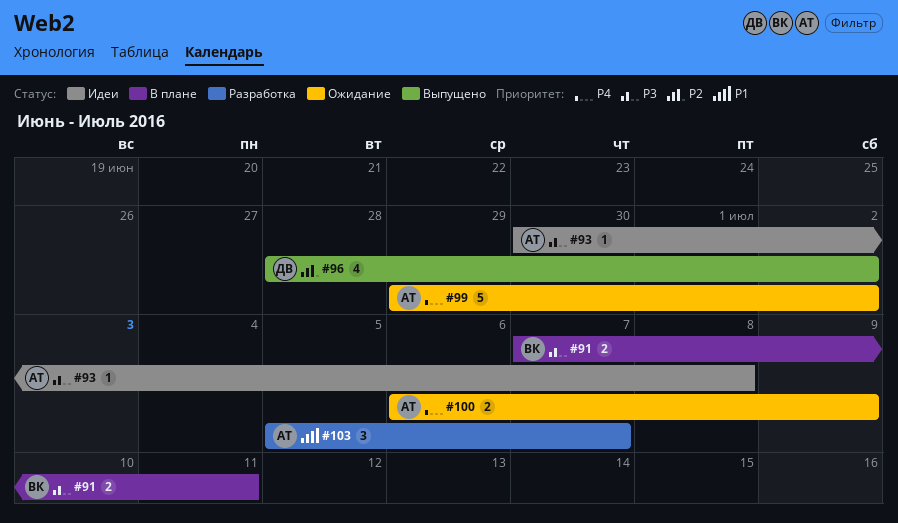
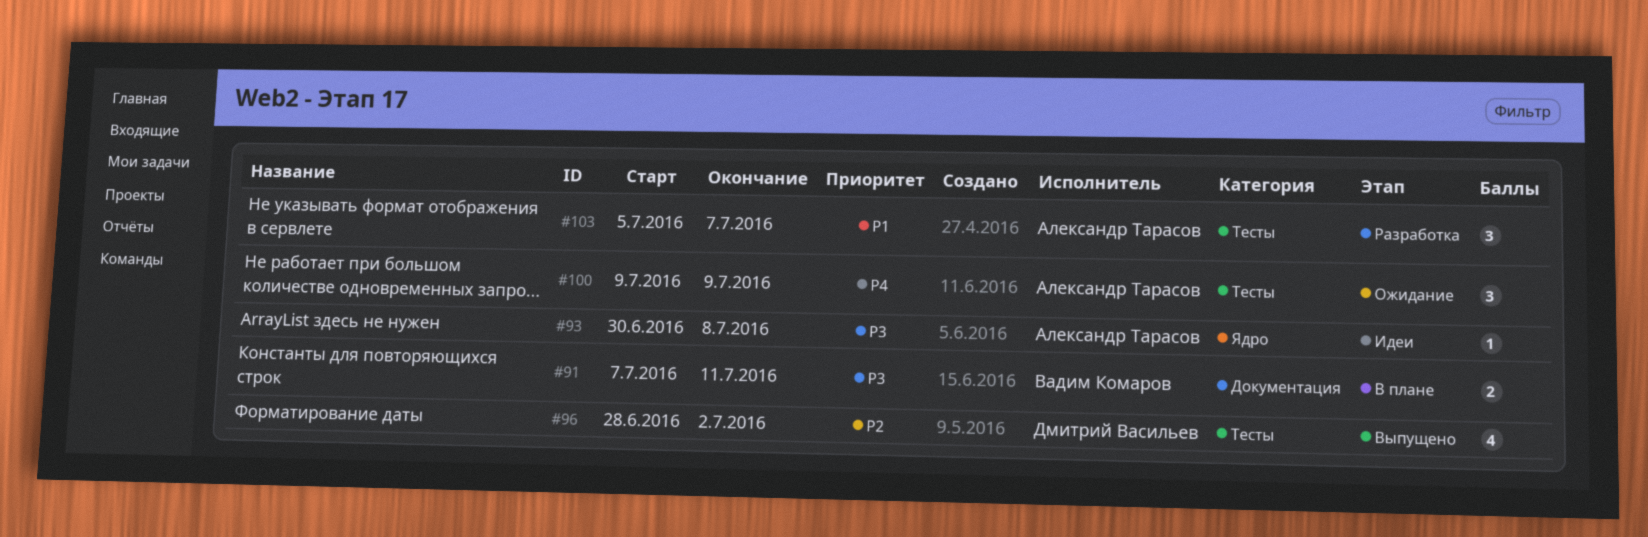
#99: present -> none
#100, estimate: 2 -> 3
#100, start: Jul 6 -> Jul 9

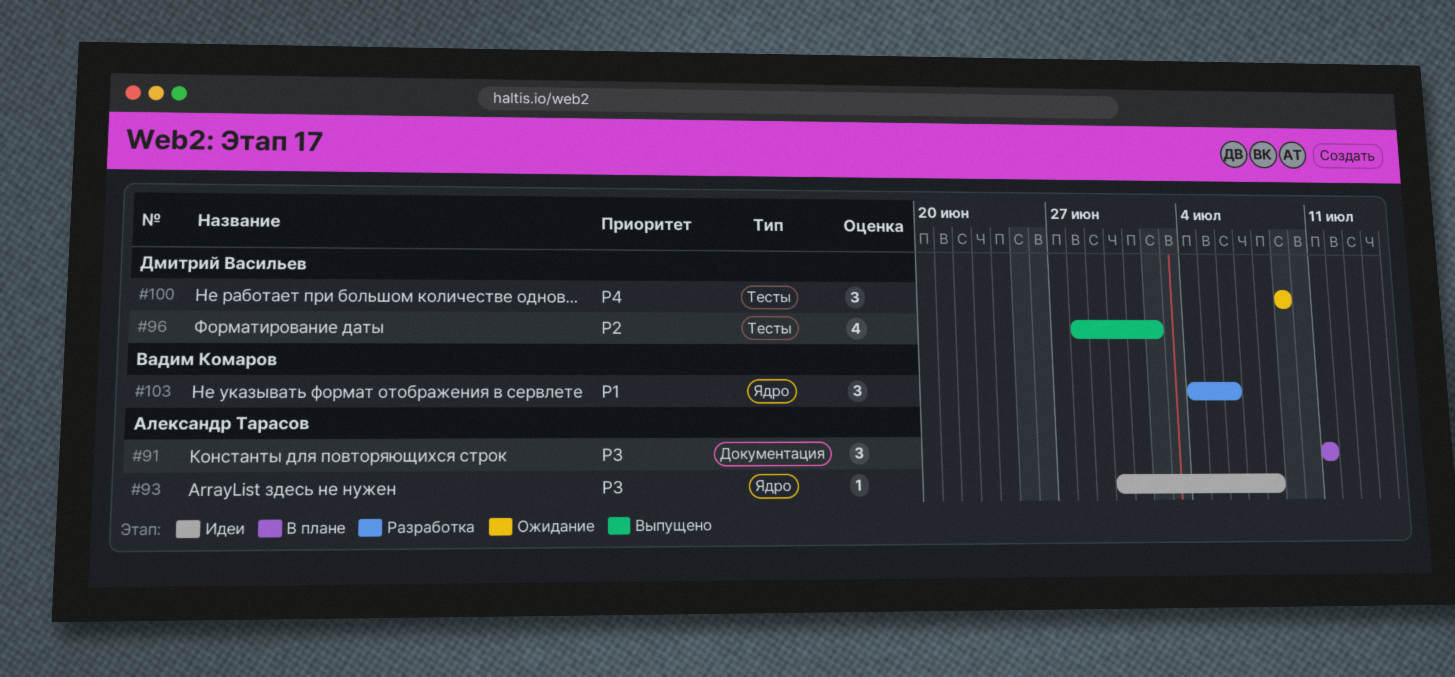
#91, owner: Вадим Комаров -> Александр Тарасов
#91, estimate: 2 -> 3
#91, start: Jul 7 -> Jul 11
#100, owner: Александр Тарасов -> Дмитрий Васильев
#103, owner: Александр Тарасов -> Вадим Комаров
#103, label: Тесты -> Ядро
#103, start: Jul 5 -> Jul 4
#103, due: Jul 7 -> Jul 6

